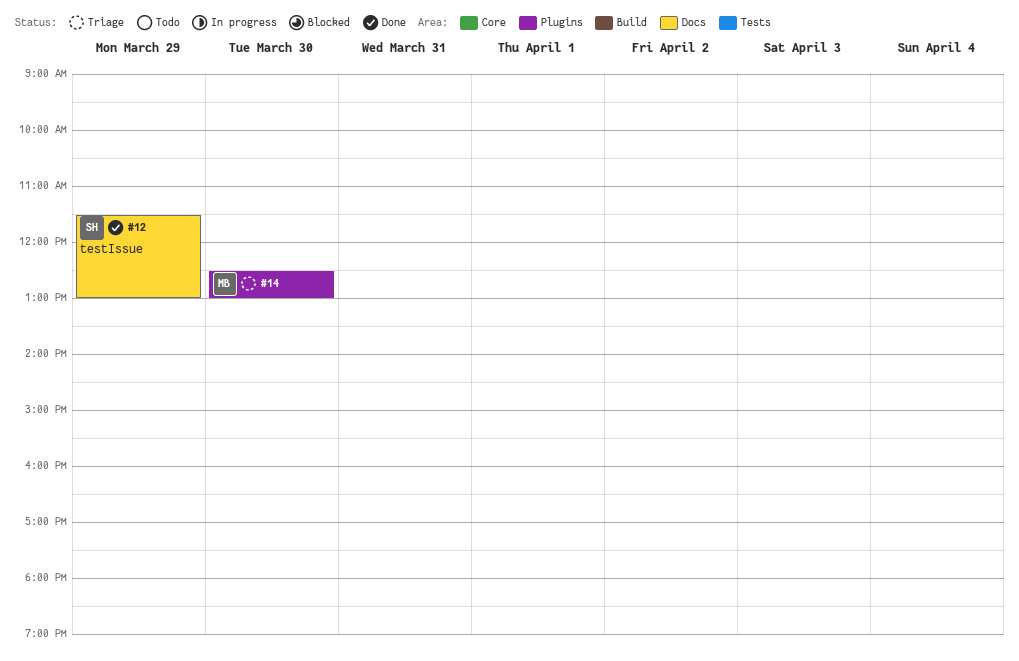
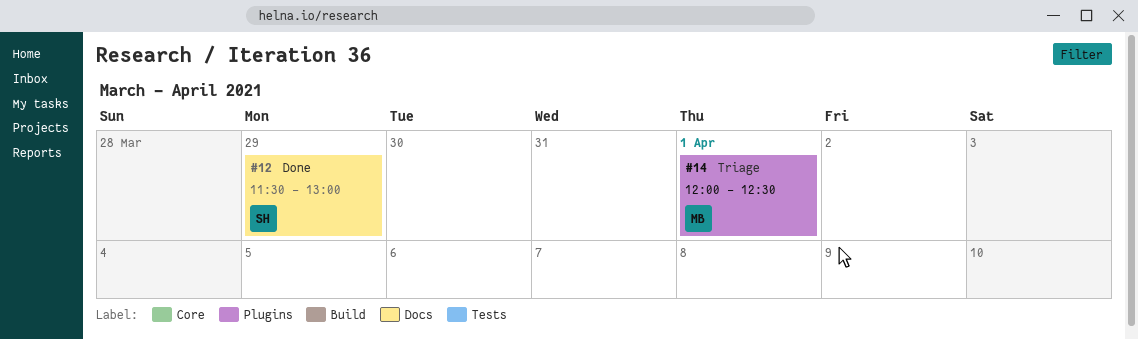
#14, day: Mar 30 -> Apr 1
#14, begins: 12:30 -> 12:00
#14, ends: 13:00 -> 12:30

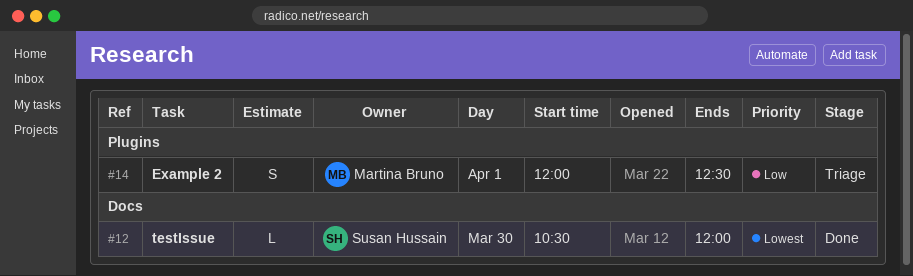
#12, day: Mar 29 -> Mar 30
#12, begins: 11:30 -> 10:30
#12, ends: 13:00 -> 12:00

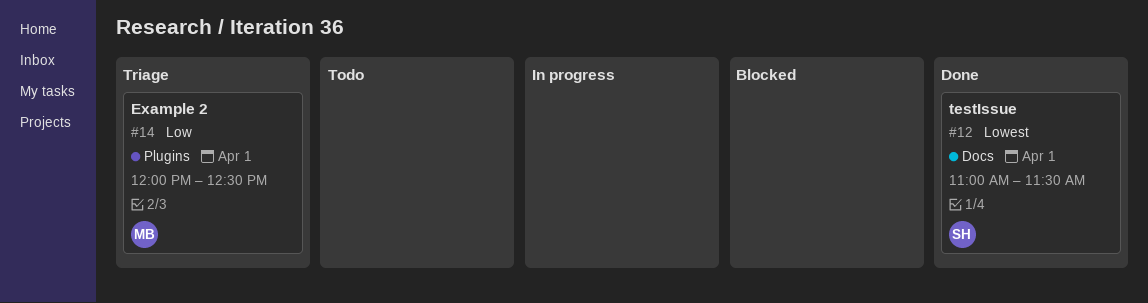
#12, day: Mar 30 -> Apr 1
#12, begins: 10:30 -> 11:00
#12, ends: 12:00 -> 11:30

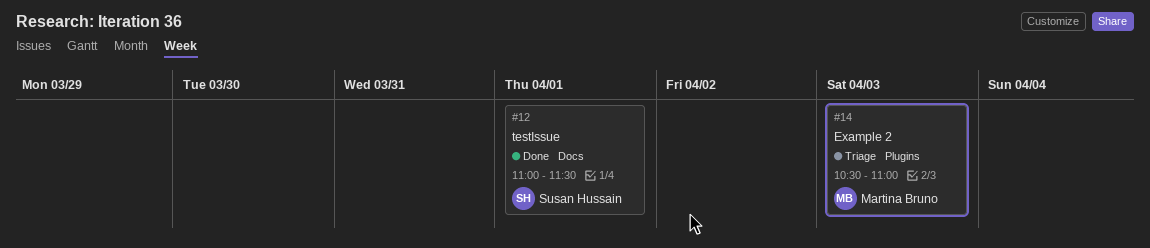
#14, day: Apr 1 -> Apr 3
#14, begins: 12:00 -> 10:30
#14, ends: 12:30 -> 11:00

